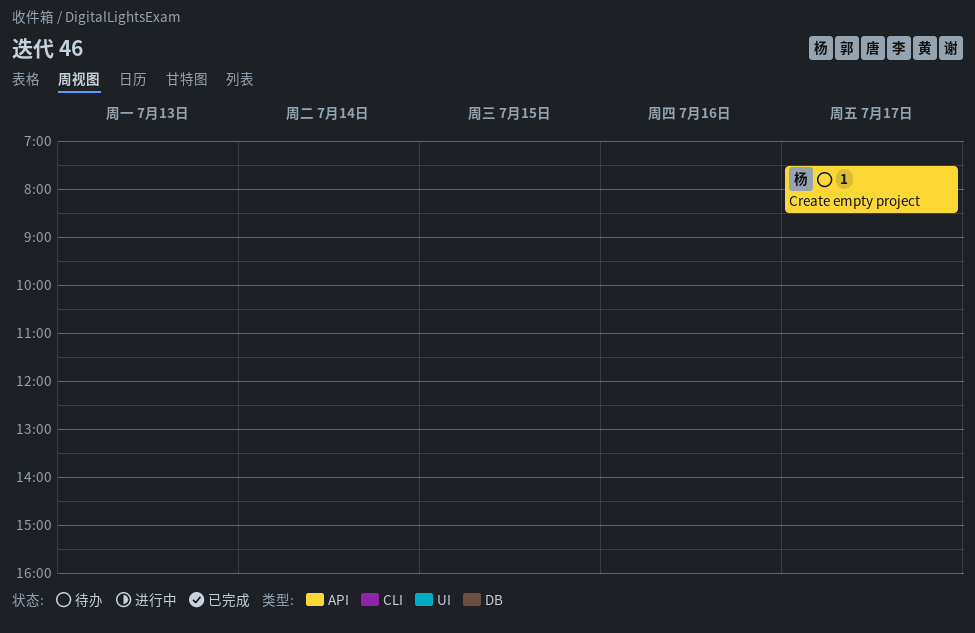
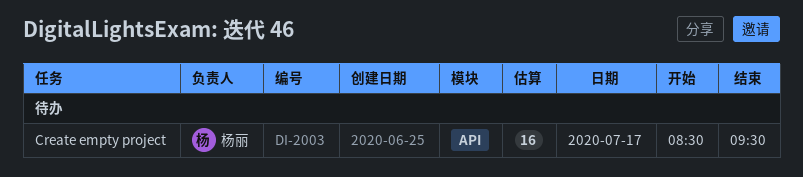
Create empty project, estimate: 1 -> 16
Create empty project, begins: 07:30 -> 08:30
Create empty project, ends: 08:30 -> 09:30

